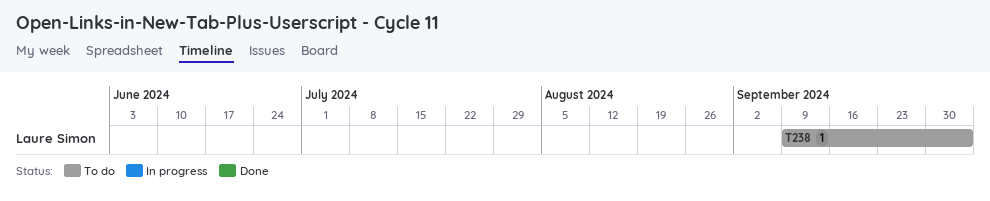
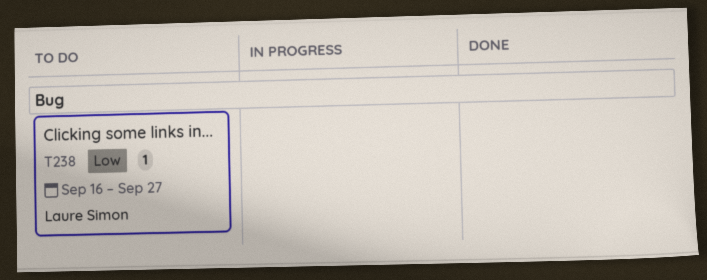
T238, start: Sep 9 -> Sep 16
T238, due: Oct 4 -> Sep 27

